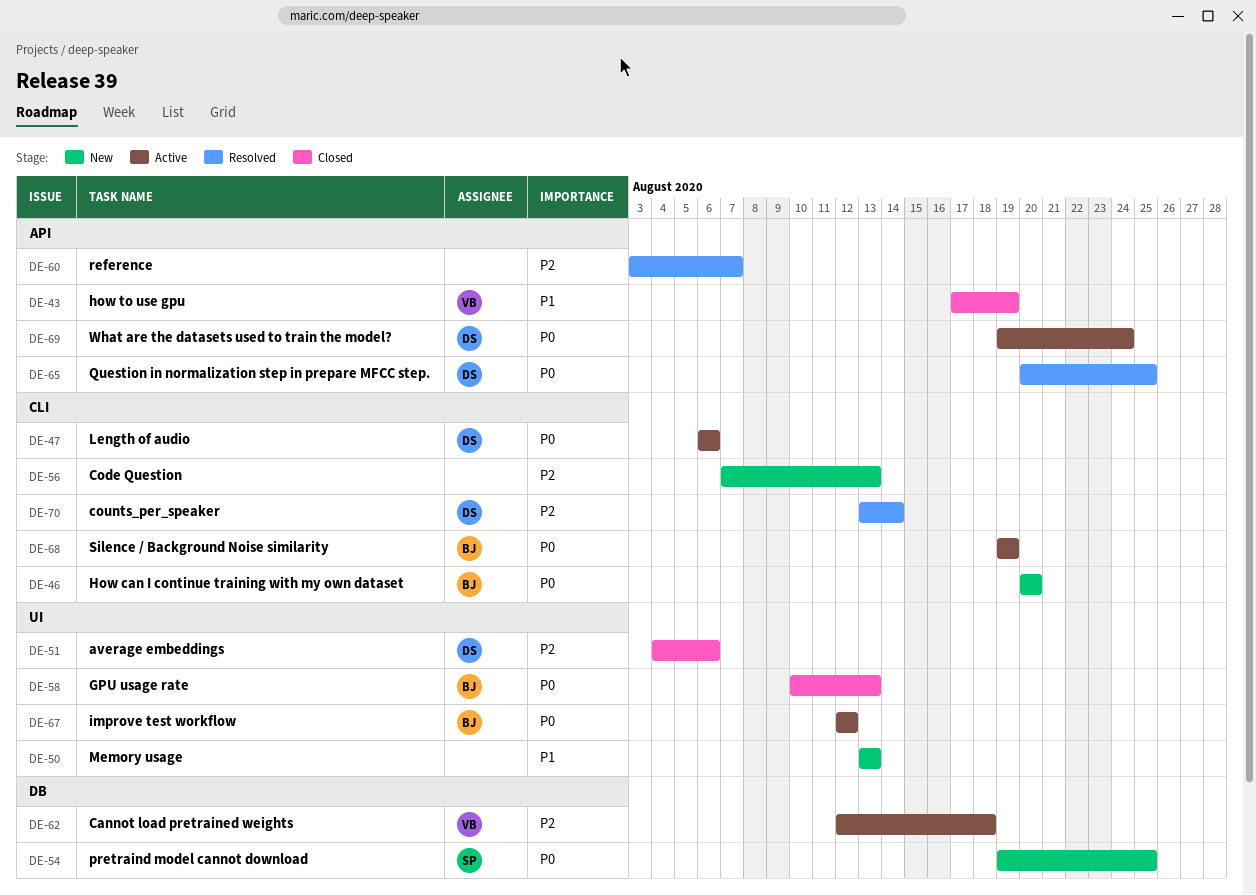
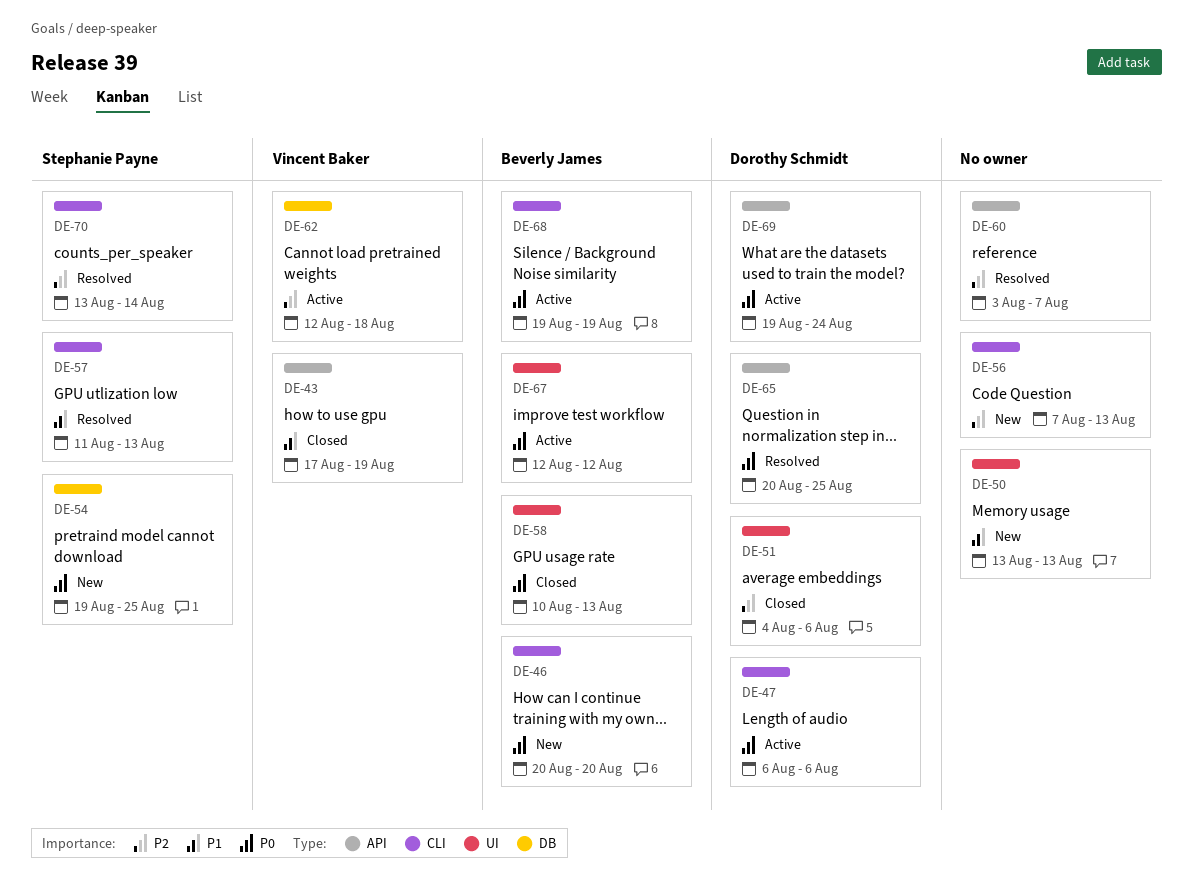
DE-57: none -> present
DE-70, owner: Dorothy Schmidt -> Stephanie Payne

